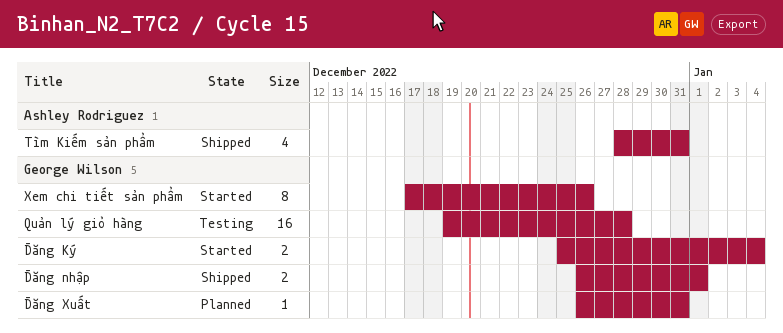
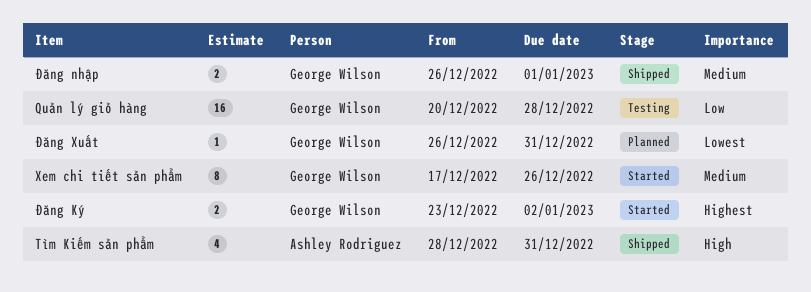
Quản lý giỏ hàng, start: Dec 19 -> Dec 20
Đăng Ký, start: Dec 25 -> Dec 23
Đăng Ký, due: Jan 4 -> Jan 2

